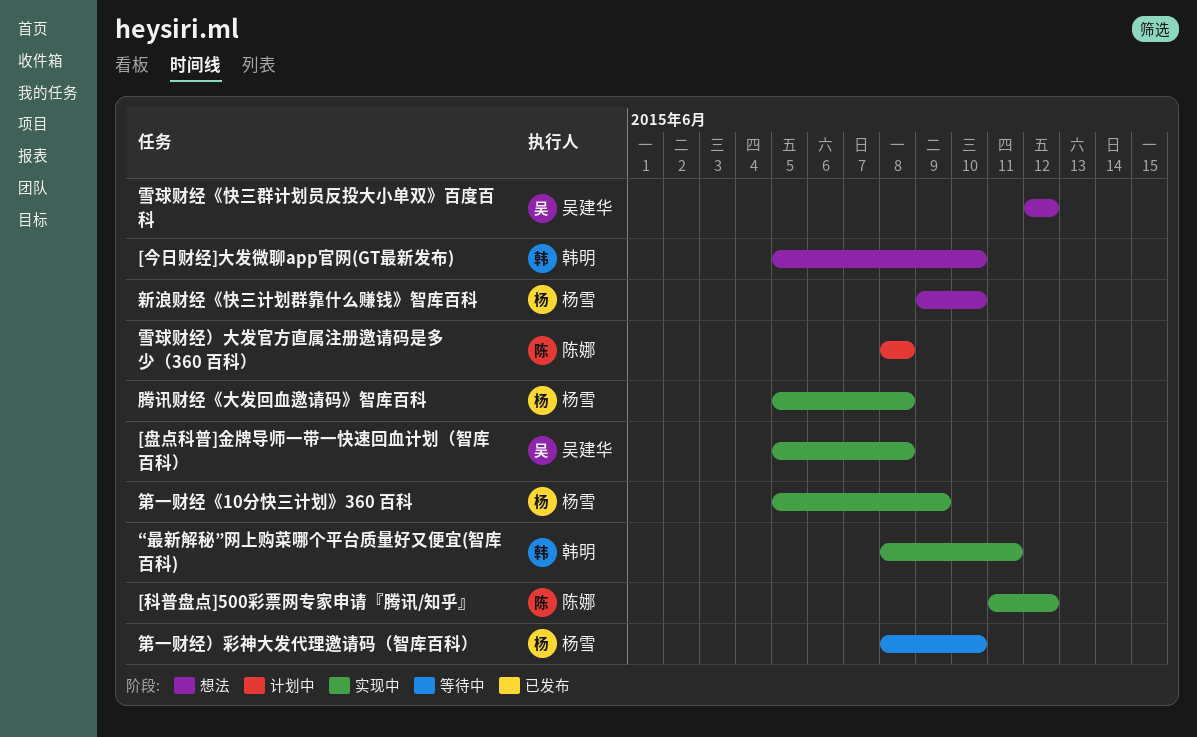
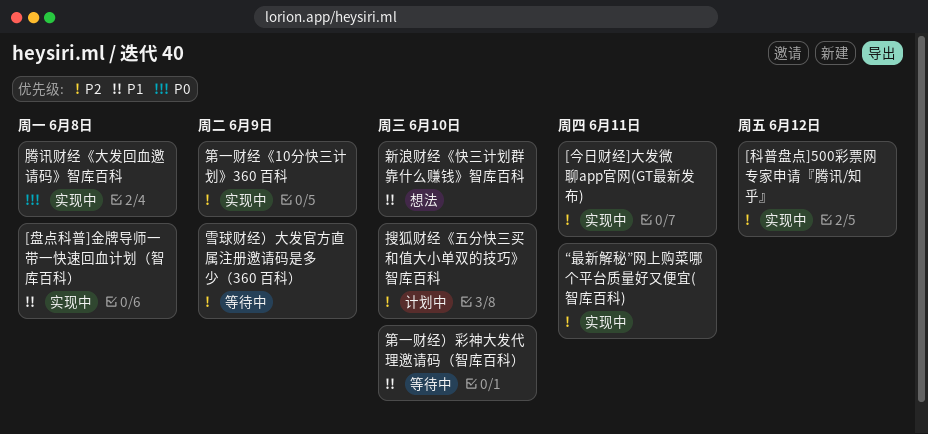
[今日财经]大发微聊app官网(GT最新发布), status: 想法 -> 实现中
[今日财经]大发微聊app官网(GT最新发布), due: Jun 10 -> Jun 11
搜狐财经《五分快三买和值大小单双的技巧》智库百科: none -> present
雪球财经《快三群计划员反投大小单双》百度百科: present -> none
雪球财经）大发官方直属注册邀请码是多少（360 百科）, status: 计划中 -> 等待中
雪球财经）大发官方直属注册邀请码是多少（360 百科）, due: Jun 8 -> Jun 9

